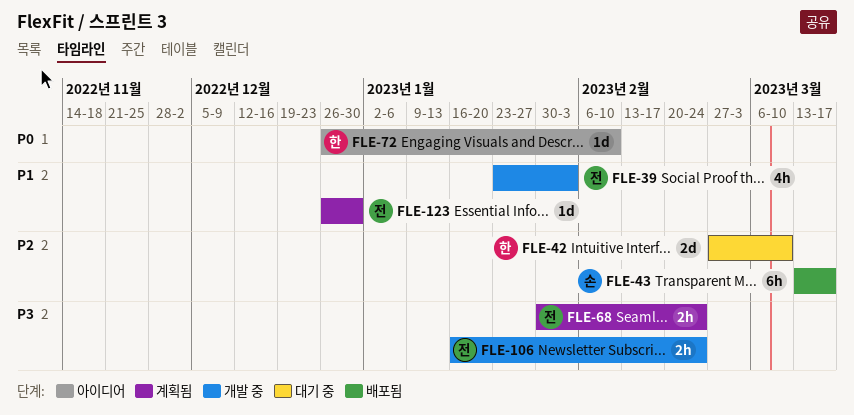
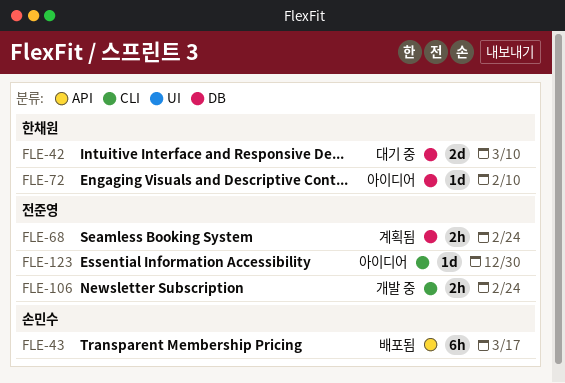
FLE-39: present -> none
FLE-123, status: 계획됨 -> 아이디어

